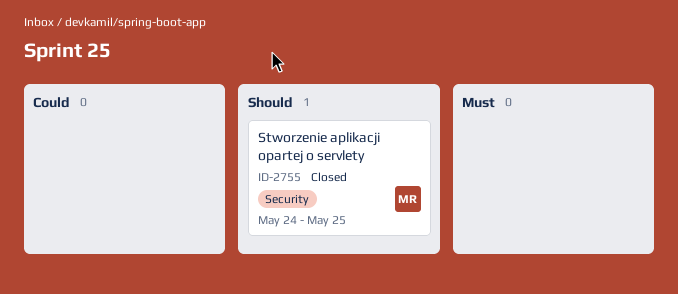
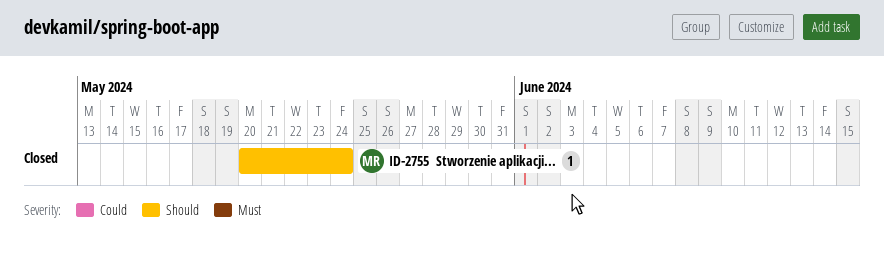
ID-2755, start: May 24 -> May 20
ID-2755, due: May 25 -> May 24

